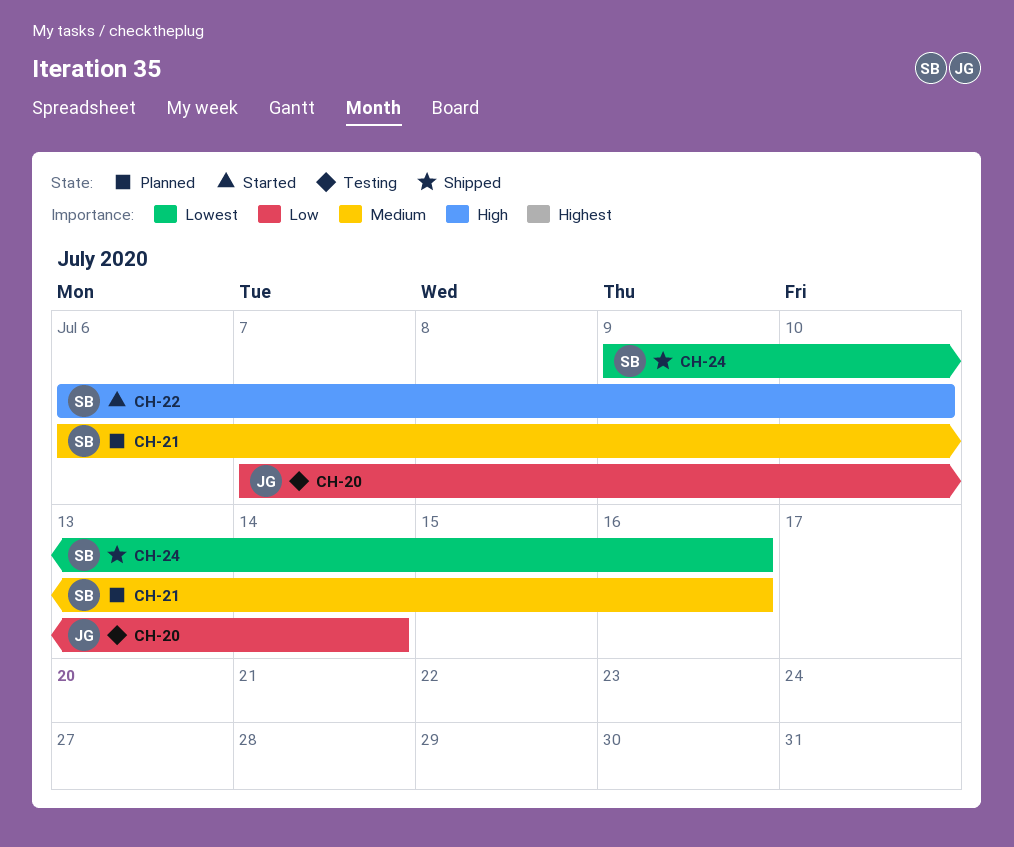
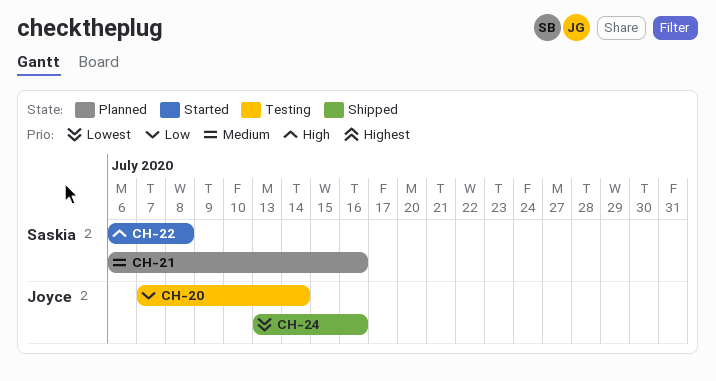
CH-22, due: Jul 10 -> Jul 8
CH-24, owner: Saskia -> Joyce
CH-24, start: Jul 9 -> Jul 13

